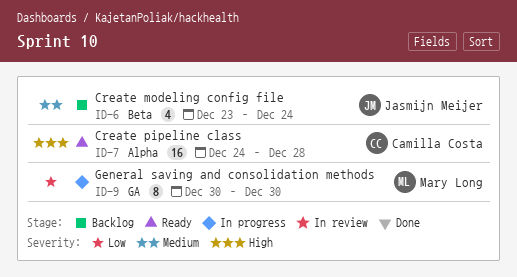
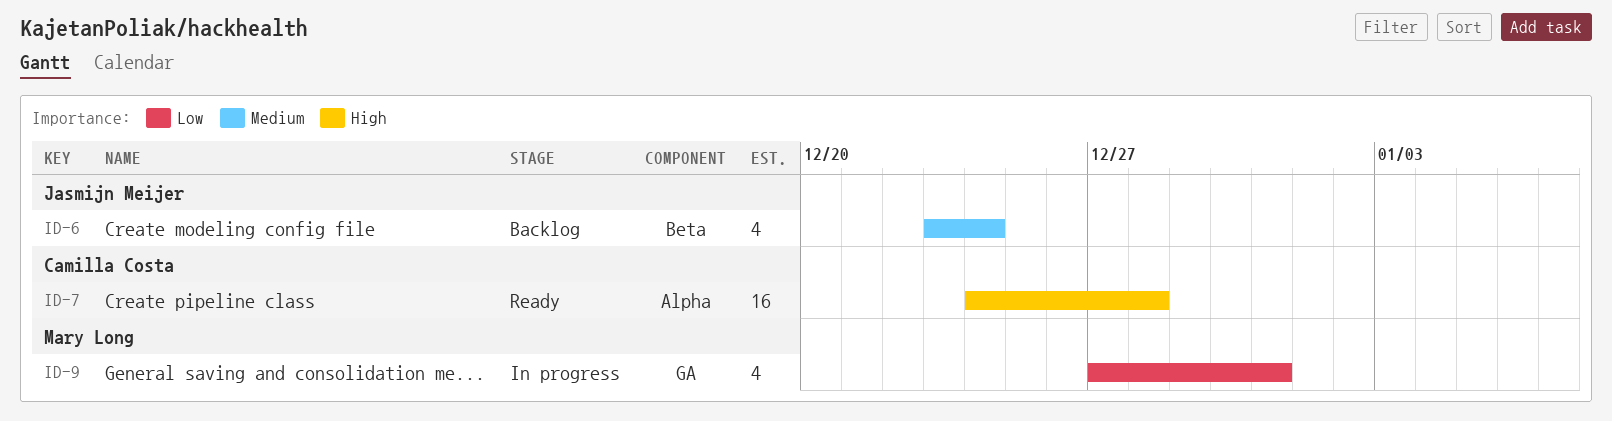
ID-9, estimate: 8 -> 4
ID-9, start: Dec 30 -> Dec 27
ID-9, due: Dec 30 -> Dec 31

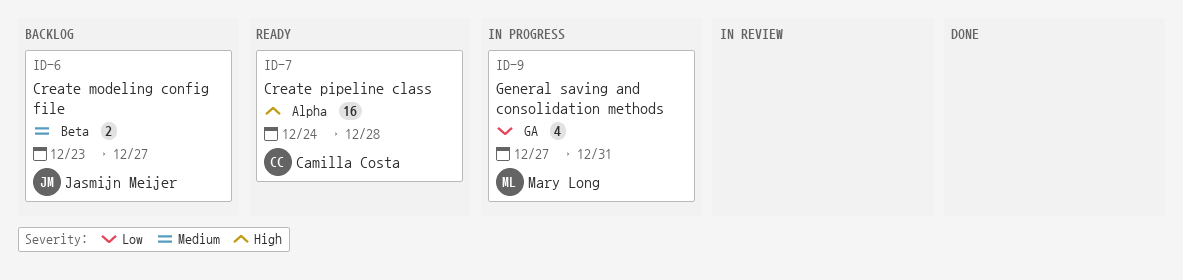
ID-6, estimate: 4 -> 2
ID-6, due: Dec 24 -> Dec 27

